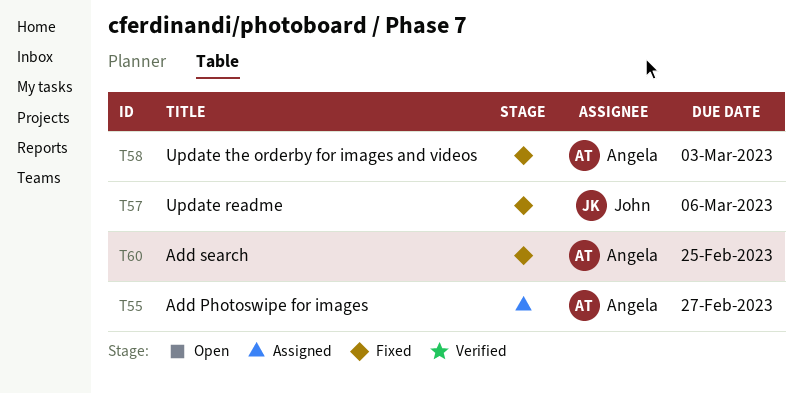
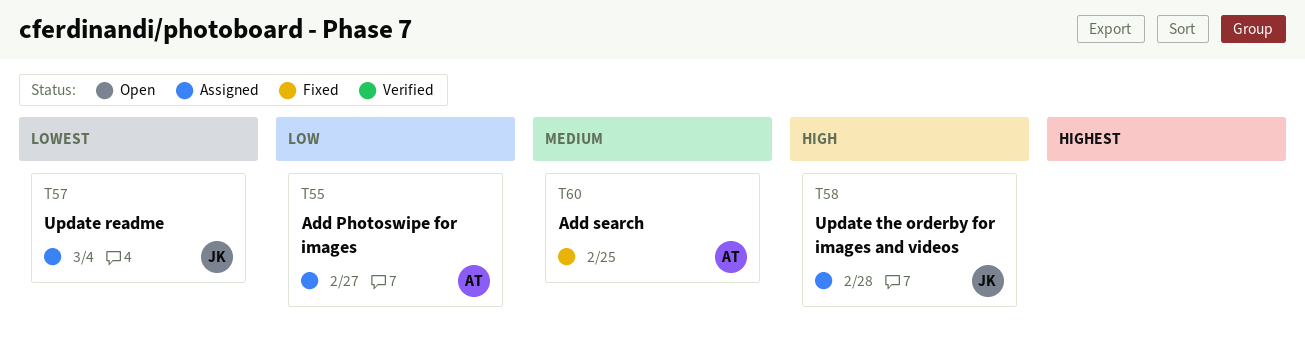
T57, status: Fixed -> Assigned
T57, due: Mar 6 -> Mar 4
T58, status: Fixed -> Assigned
T58, owner: Angela -> John
T58, due: Mar 3 -> Feb 28

